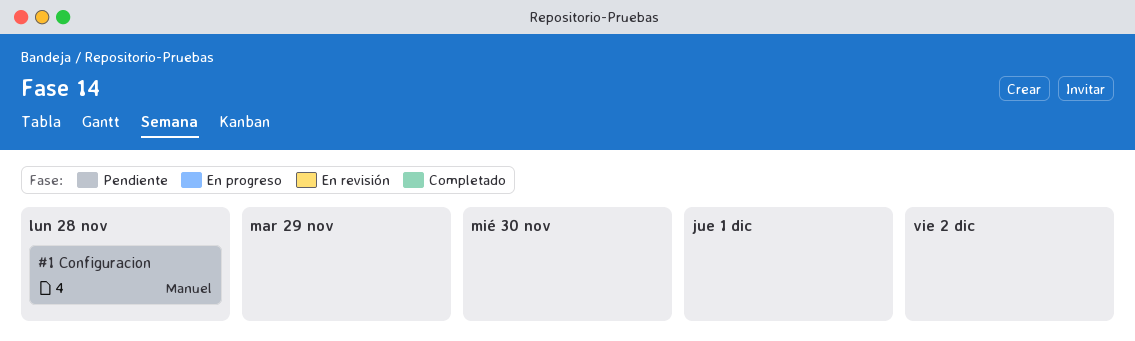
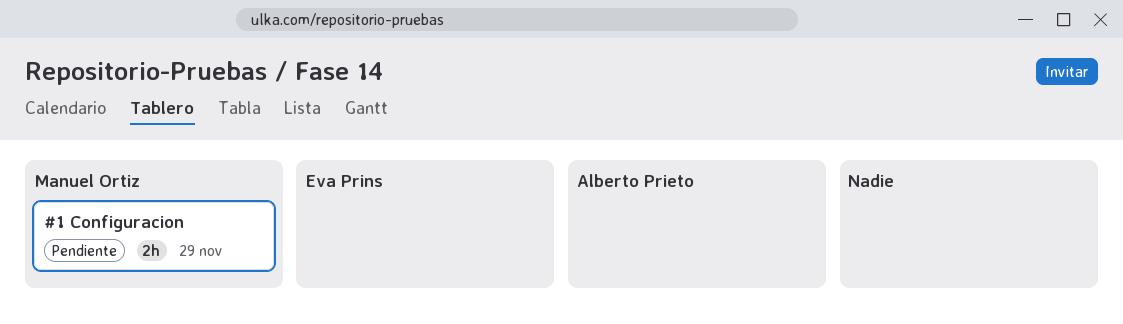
#1 Configuracion, due: Nov 28 -> Nov 29

